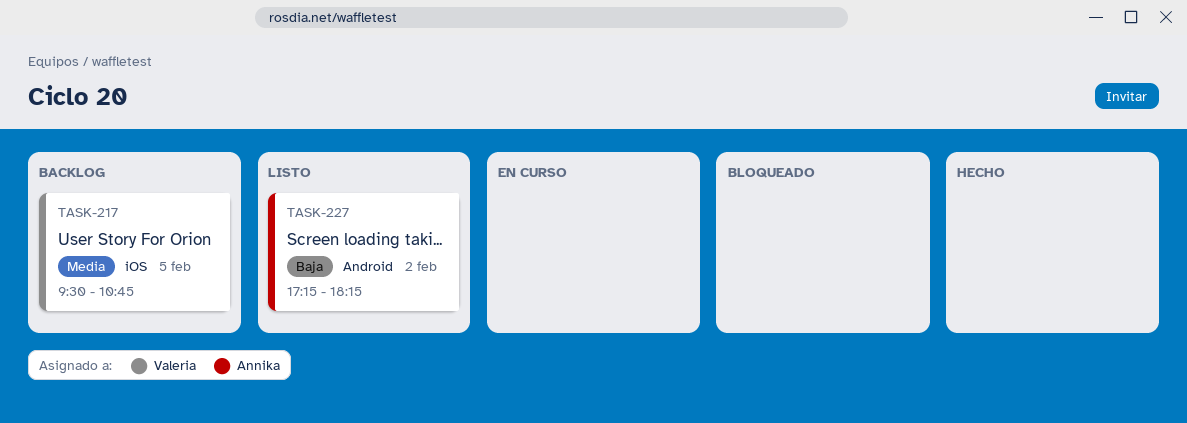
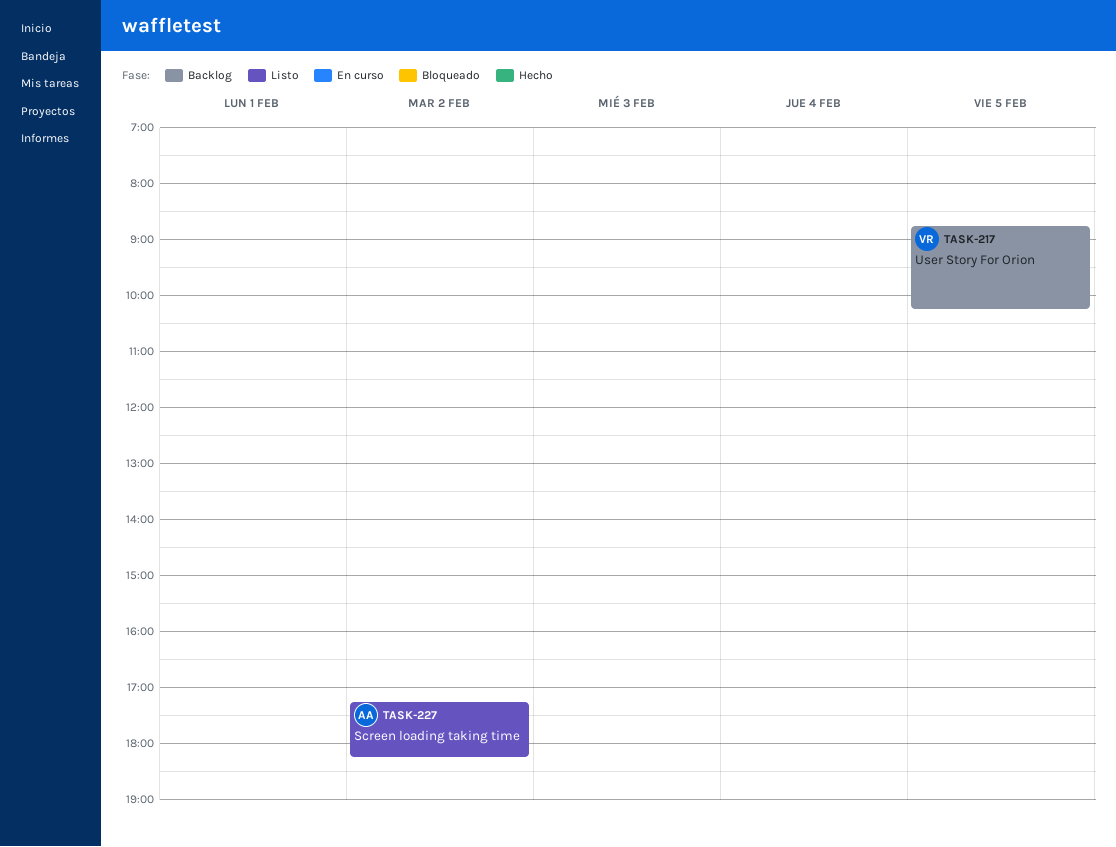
TASK-217, begins: 09:30 -> 08:45
TASK-217, ends: 10:45 -> 10:15

